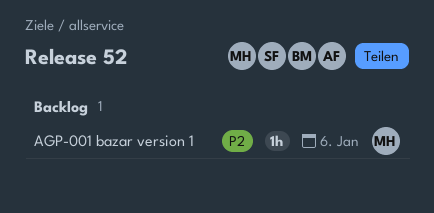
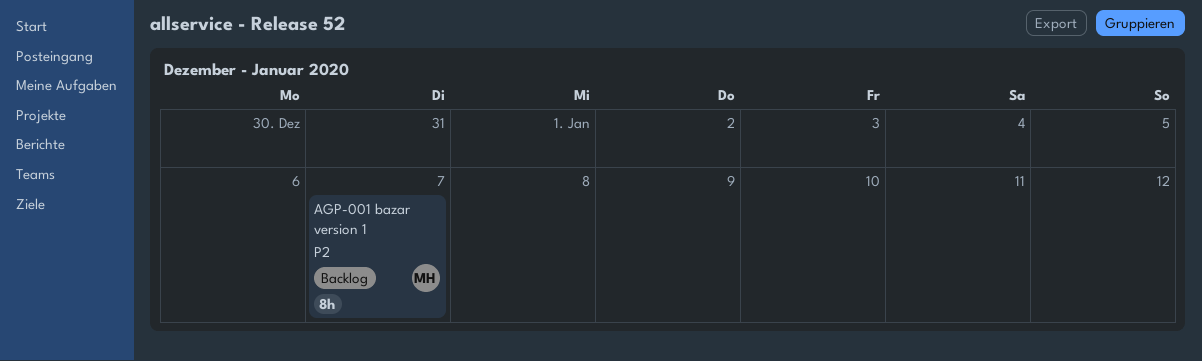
AGP-001 bazar version 1, estimate: 1h -> 8h
AGP-001 bazar version 1, due: Jan 6 -> Jan 7

